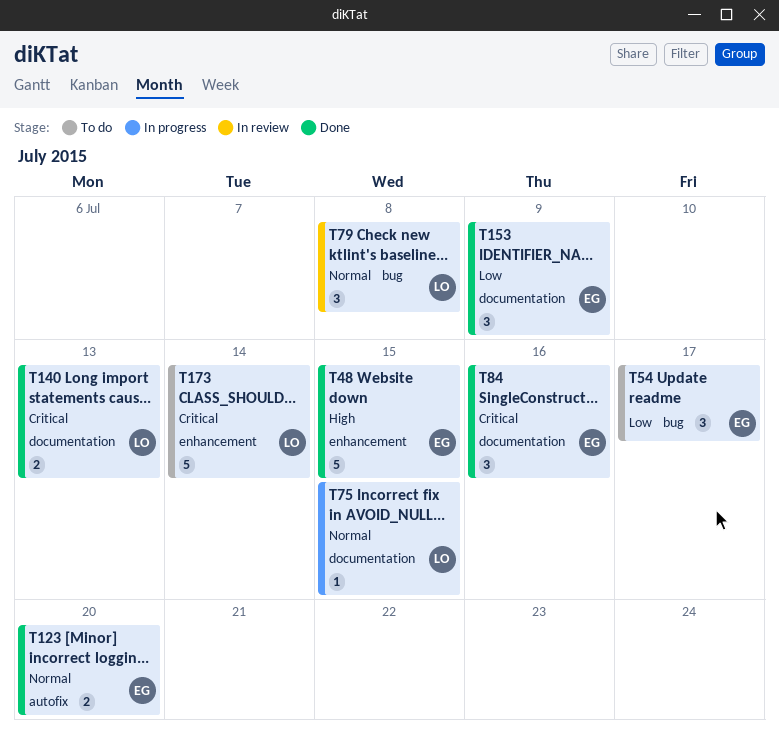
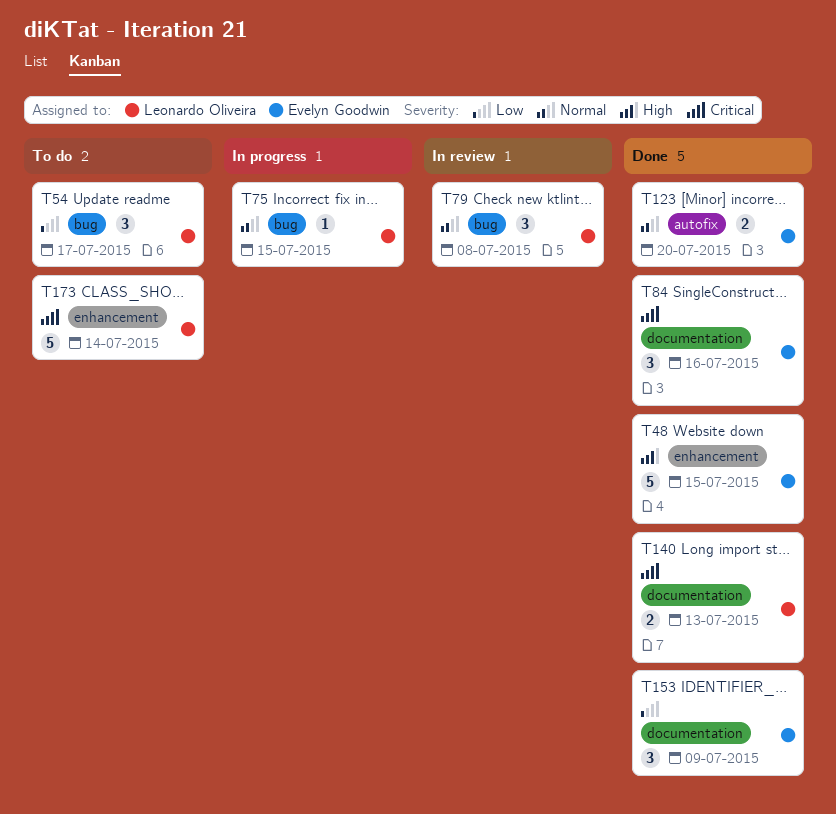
T54, owner: Evelyn Goodwin -> Leonardo Oliveira
T75, label: documentation -> bug

